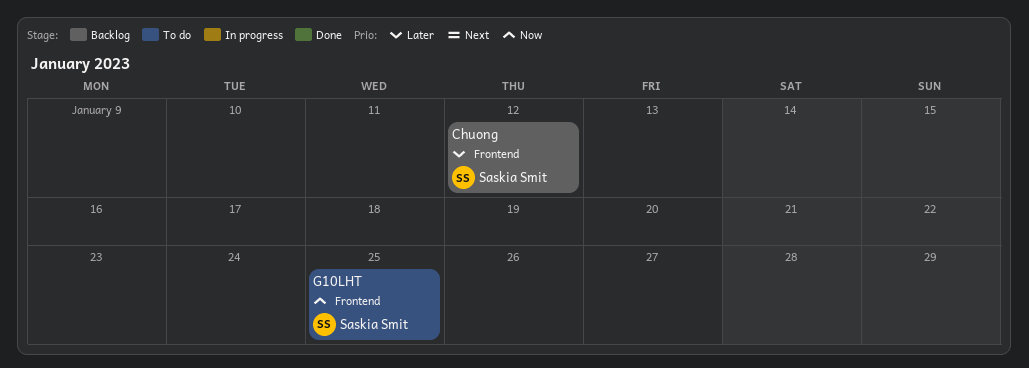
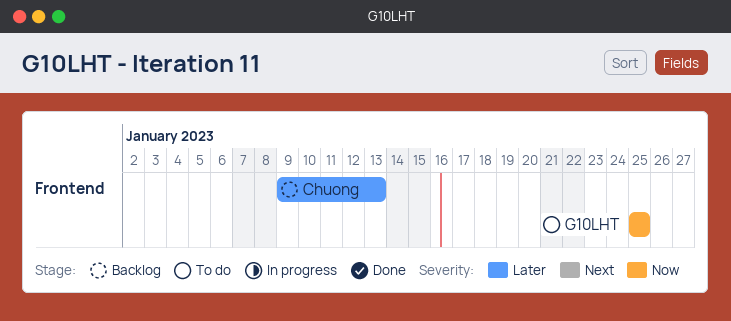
Chuong, due: Jan 12 -> Jan 13

